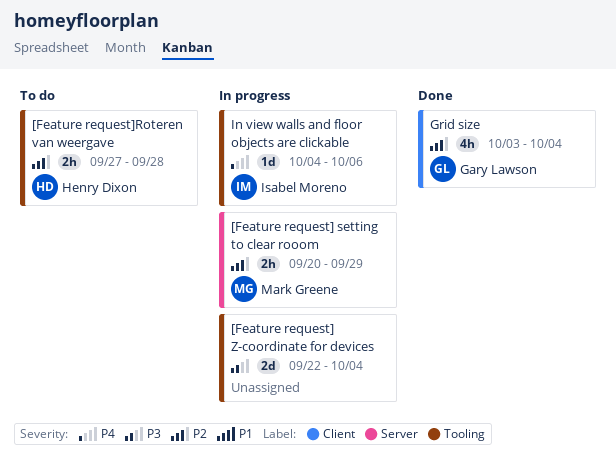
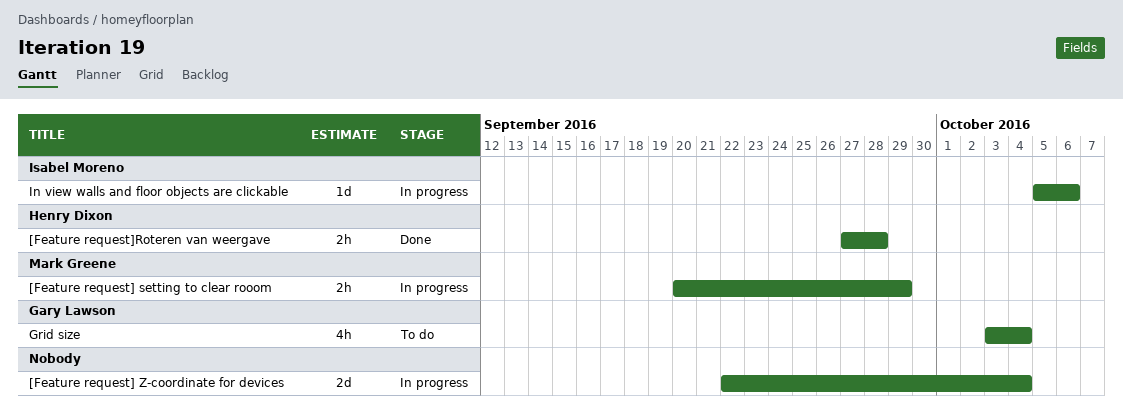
[Feature request]Roteren van weergave, status: To do -> Done
Grid size, status: Done -> To do
In view walls and floor objects are clickable, start: Oct 4 -> Oct 5

